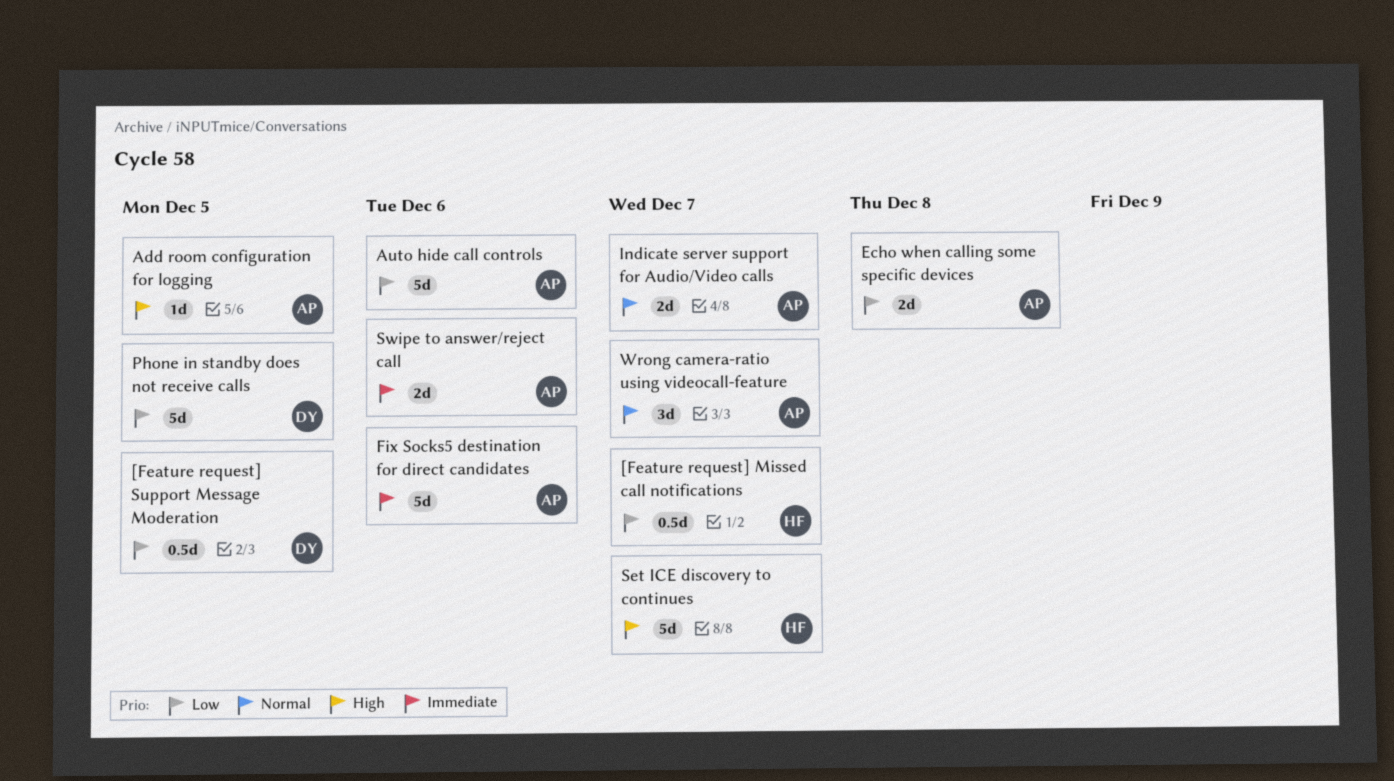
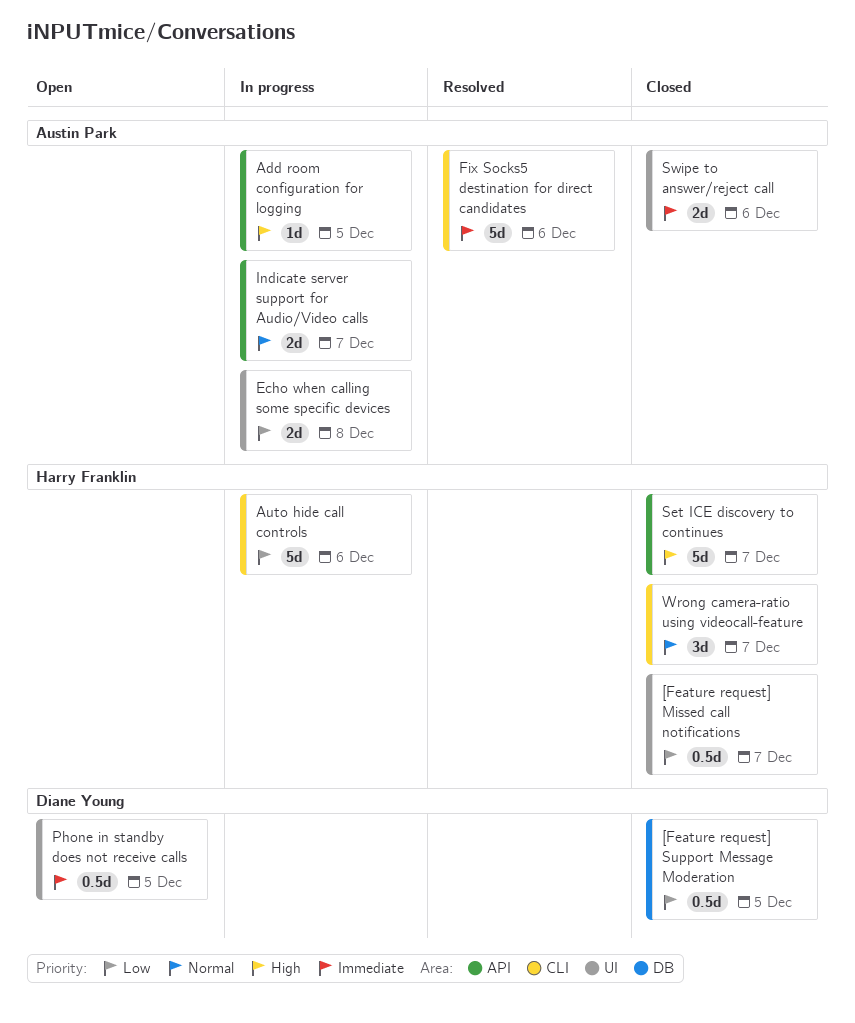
Auto hide call controls, owner: Austin Park -> Harry Franklin
Phone in standby does not receive calls, priority: Low -> Immediate
Phone in standby does not receive calls, estimate: 5d -> 0.5d
Wrong camera-ratio using videocall-feature, owner: Austin Park -> Harry Franklin

